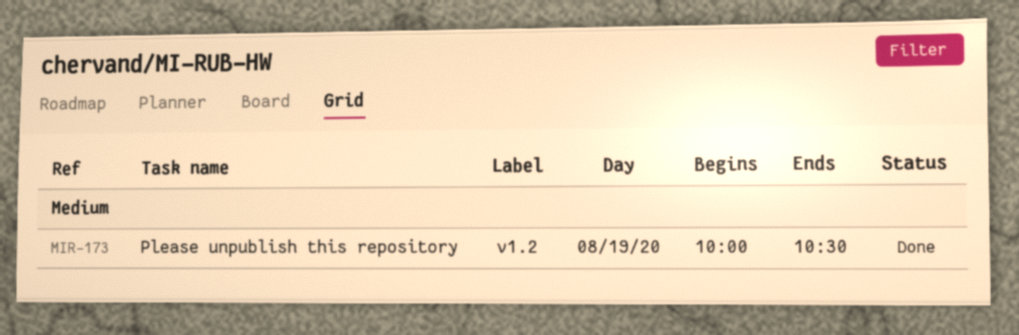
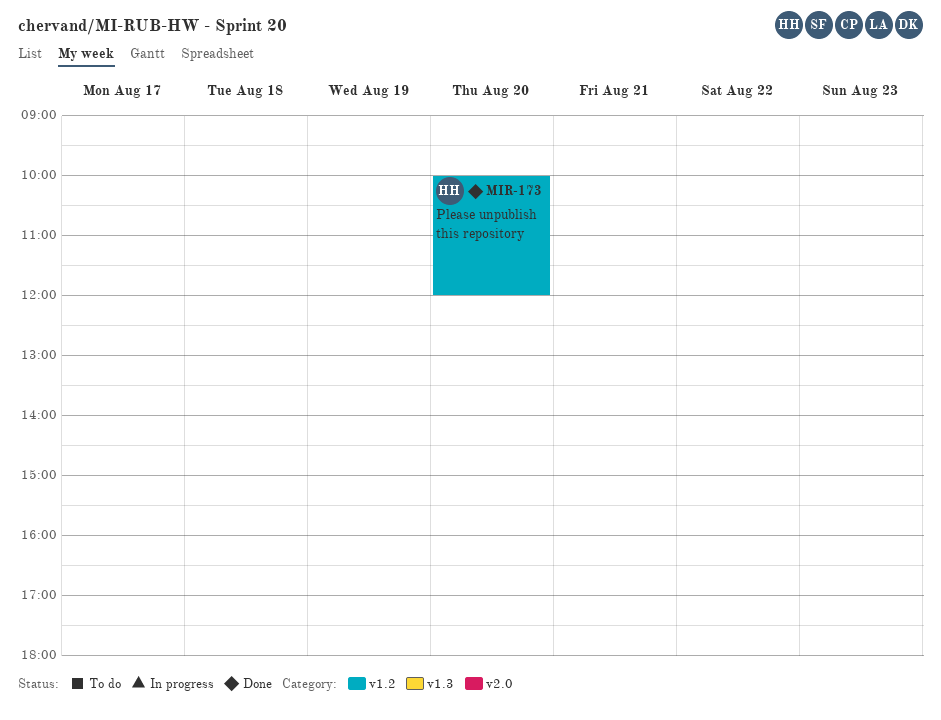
MIR-173, day: Aug 19 -> Aug 20
MIR-173, ends: 10:30 -> 12:00

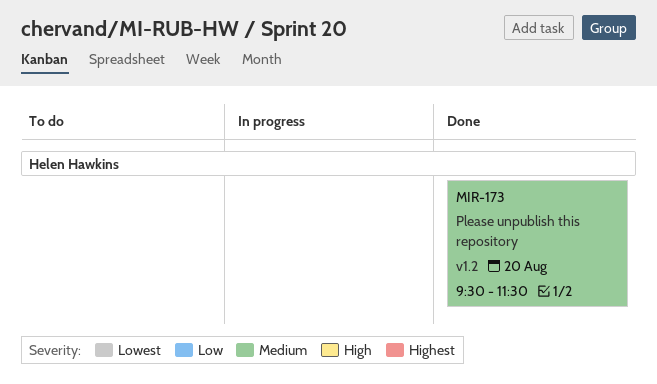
MIR-173, begins: 10:00 -> 09:30
MIR-173, ends: 12:00 -> 11:30

